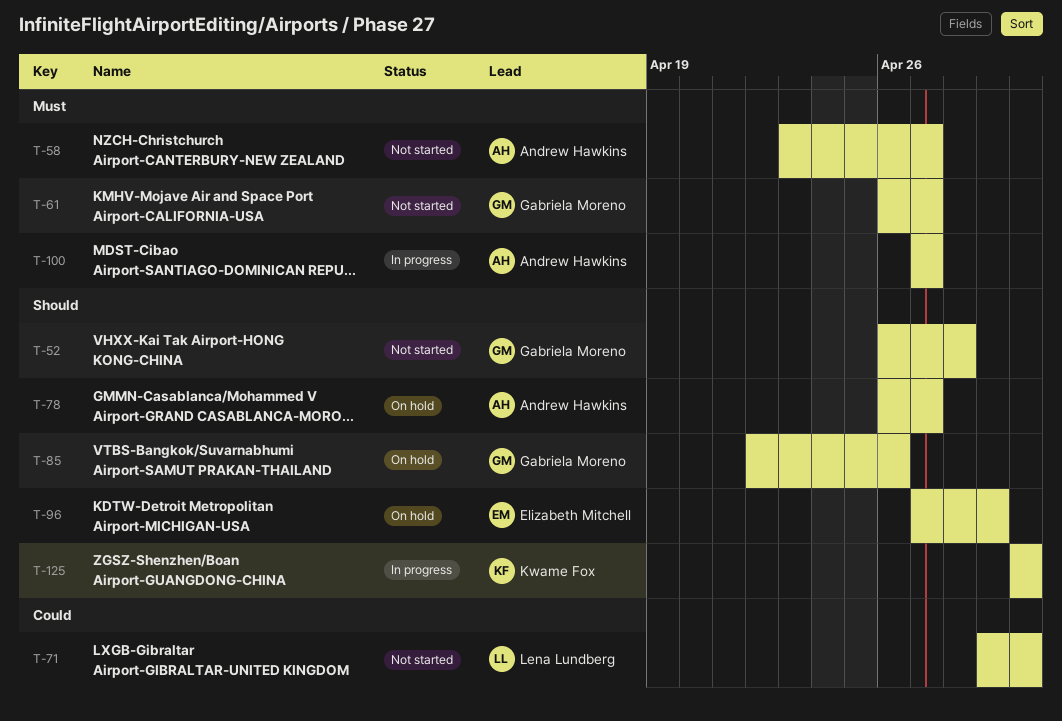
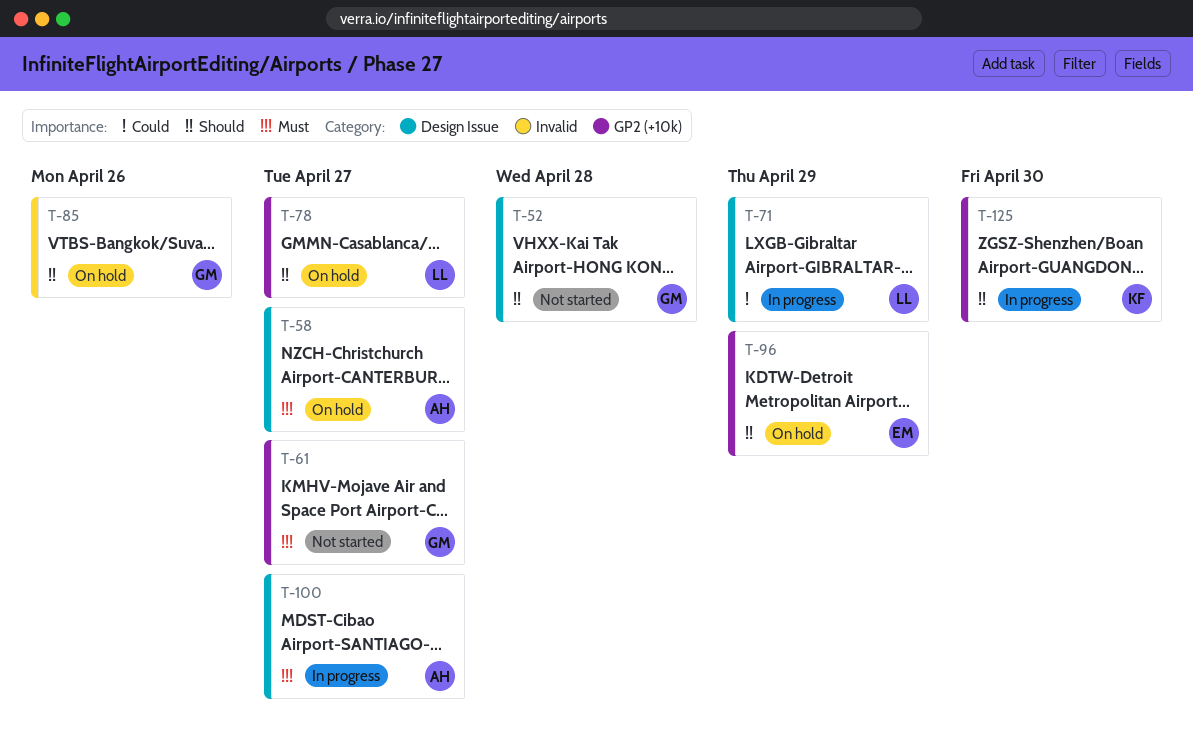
T-58, status: Not started -> On hold
T-71, status: Not started -> In progress
T-71, due: Apr 30 -> Apr 29
T-78, owner: Andrew Hawkins -> Lena Lundberg

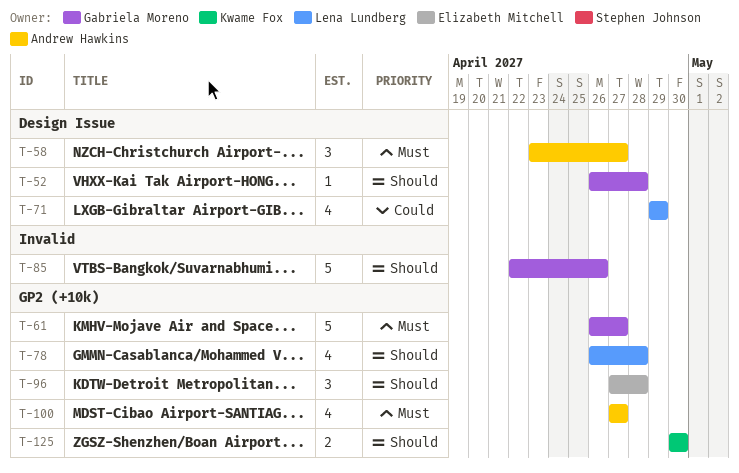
T-78, due: Apr 27 -> Apr 28
T-96, due: Apr 29 -> Apr 28
T-100, label: Design Issue -> GP2 (+10k)

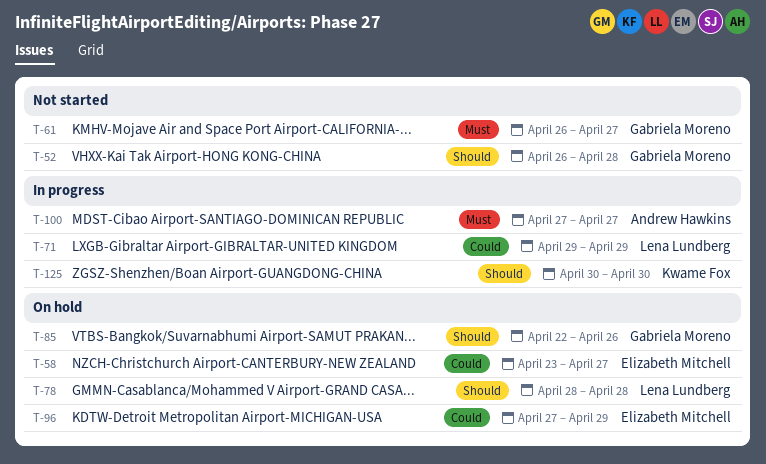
T-58, owner: Andrew Hawkins -> Elizabeth Mitchell
T-58, priority: Must -> Could
T-78, start: Apr 26 -> Apr 28
T-96, priority: Should -> Could
T-96, due: Apr 28 -> Apr 29

